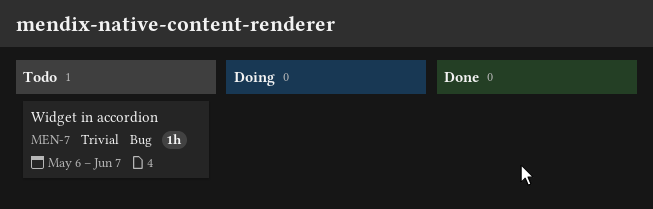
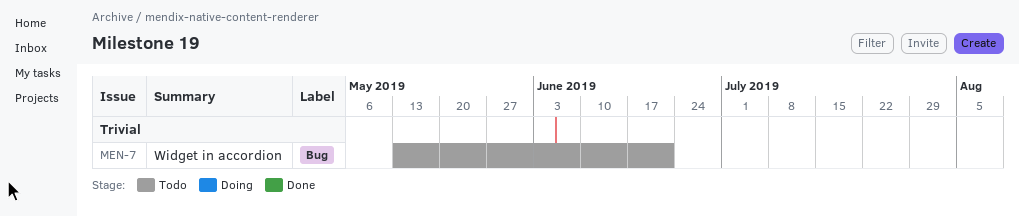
MEN-7, start: May 6 -> May 13
MEN-7, due: Jun 7 -> Jun 21

